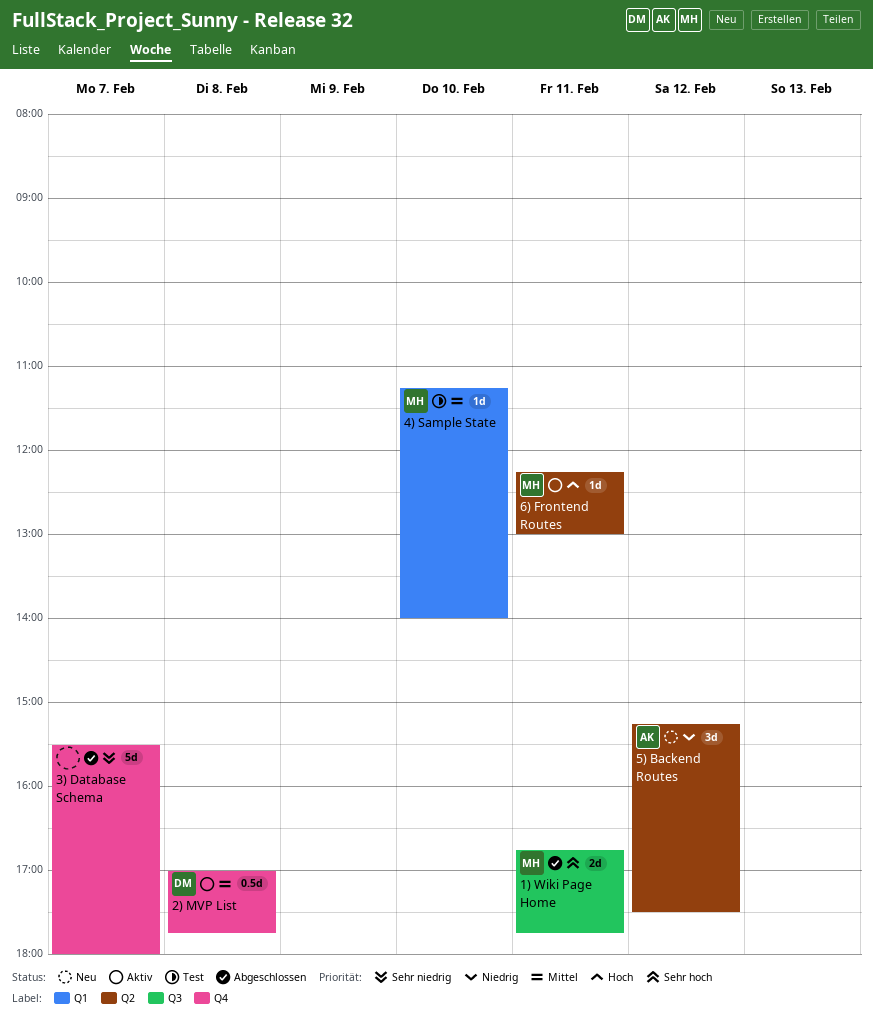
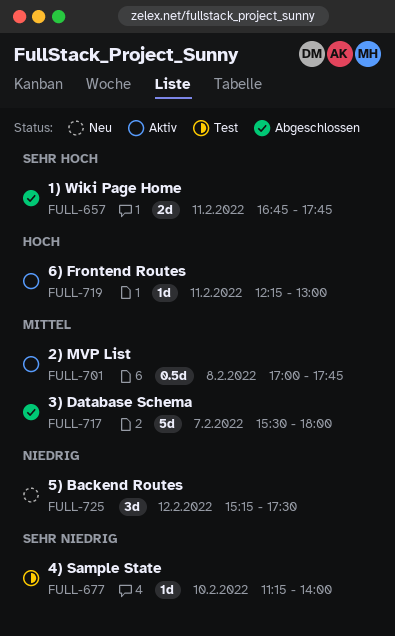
3) Database Schema, priority: Sehr niedrig -> Mittel
4) Sample State, priority: Mittel -> Sehr niedrig

